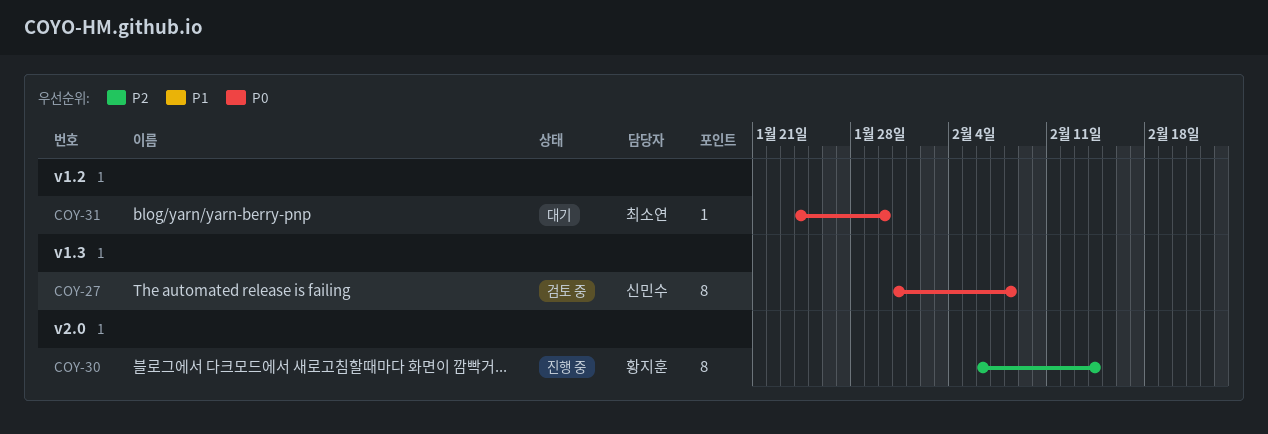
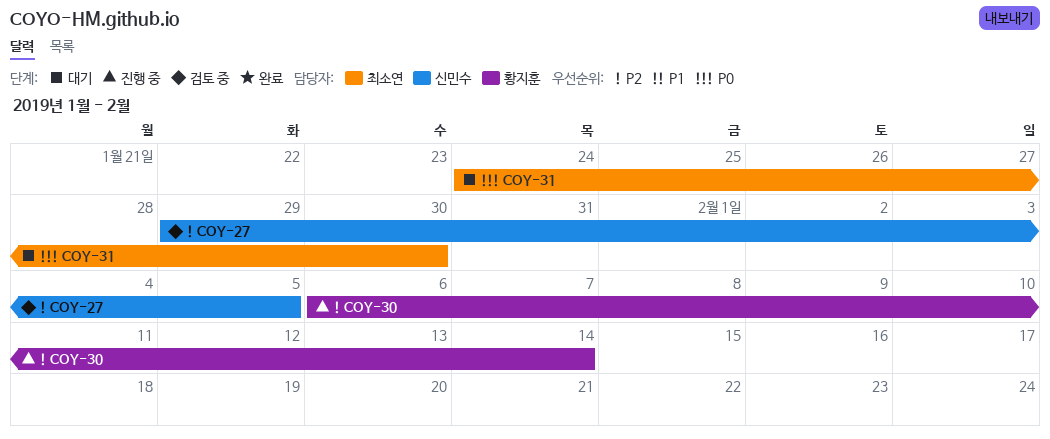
COY-27, priority: P0 -> P2
COY-27, start: Jan 31 -> Jan 29
COY-27, due: Feb 8 -> Feb 5

